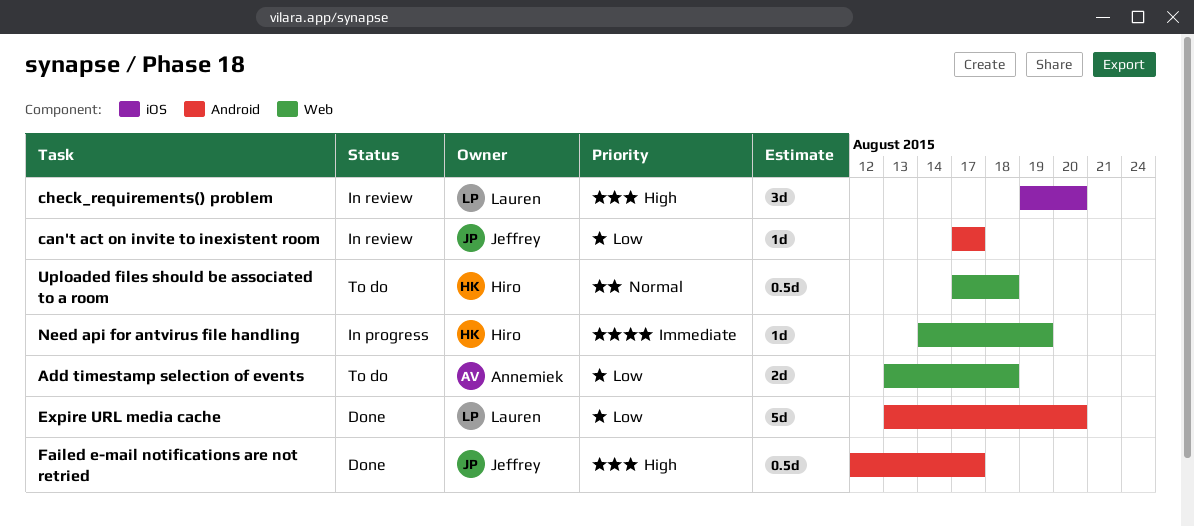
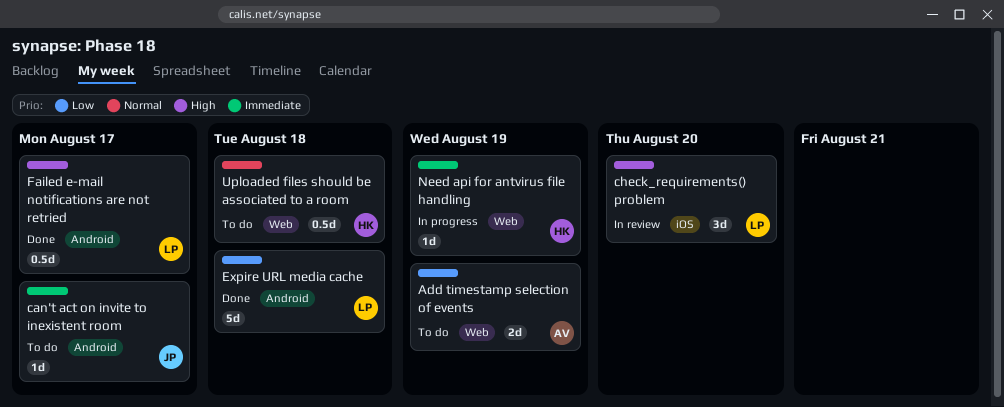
Add timestamp selection of events, due: Aug 18 -> Aug 19
can't act on invite to inexistent room, status: In review -> To do
can't act on invite to inexistent room, priority: Low -> Immediate
Expire URL media cache, due: Aug 20 -> Aug 18
Failed e-mail notifications are not retried, owner: Jeffrey -> Lauren

